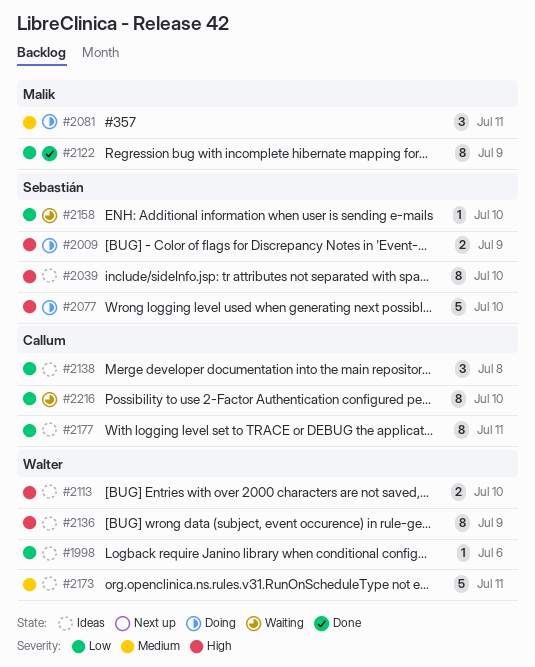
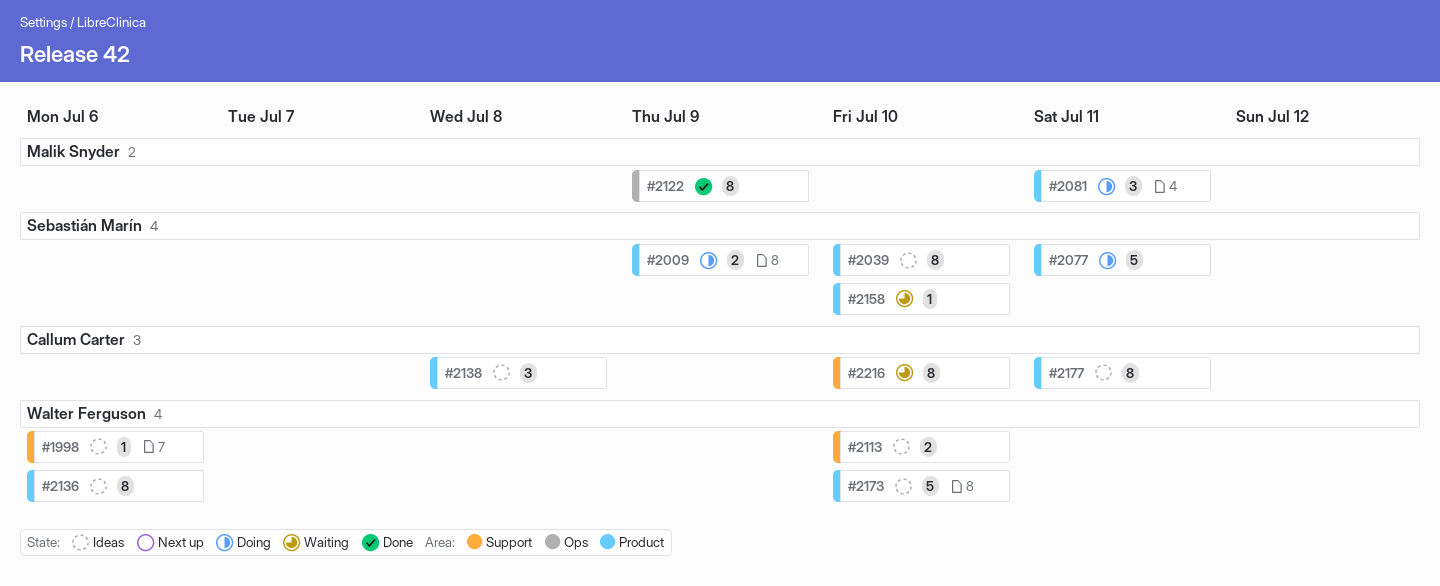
#2077, due: Jul 10 -> Jul 11
#2136, due: Jul 9 -> Jul 6
#2173, due: Jul 11 -> Jul 10

